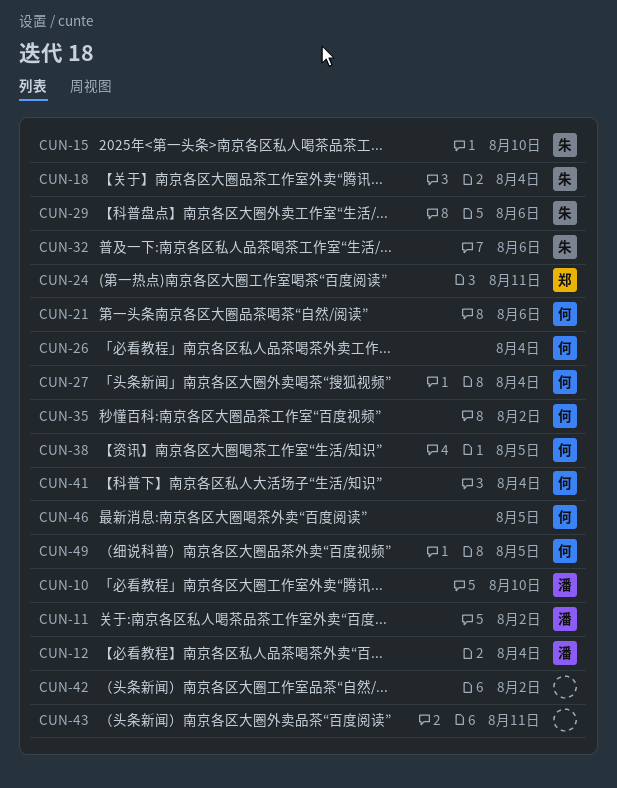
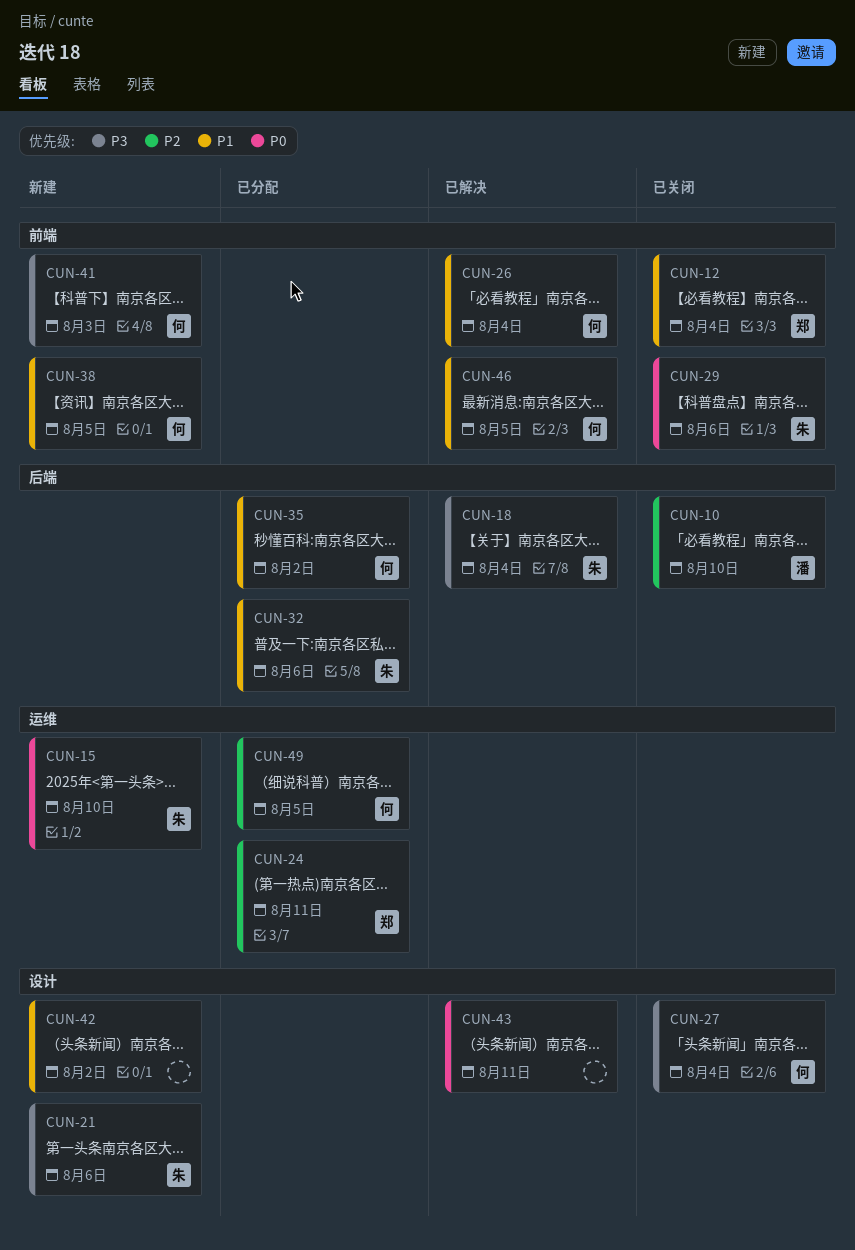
CUN-11: present -> none
CUN-12, owner: 潘 -> 郑
CUN-21, owner: 何 -> 朱
CUN-41, due: Aug 4 -> Aug 3

